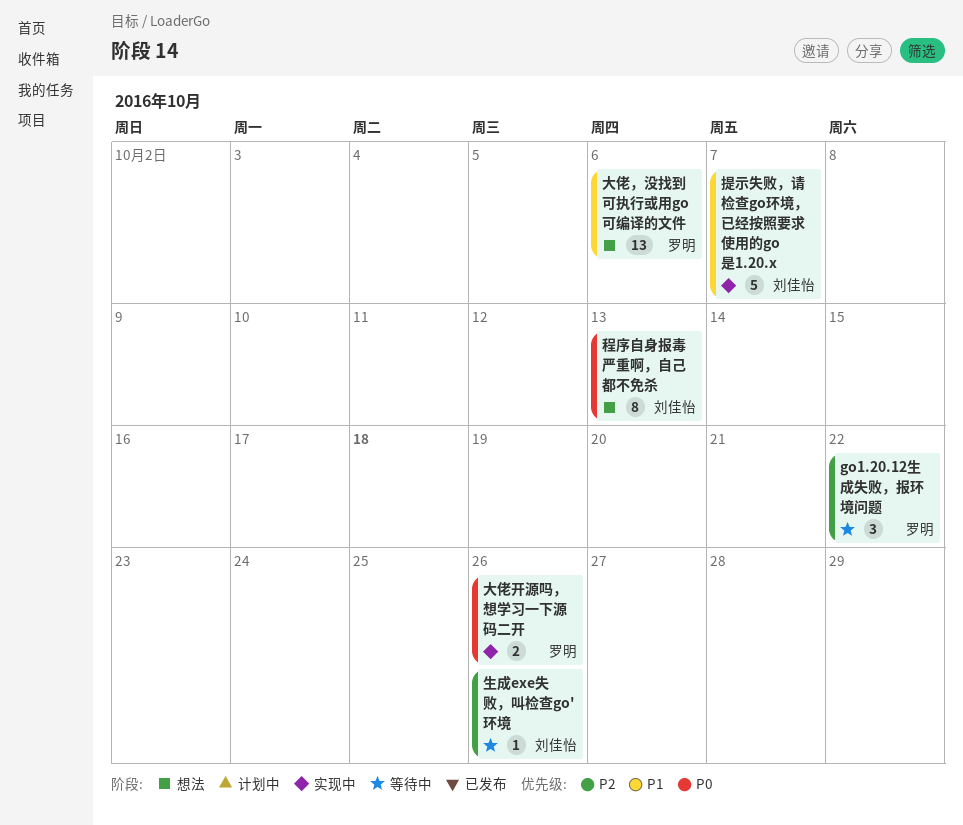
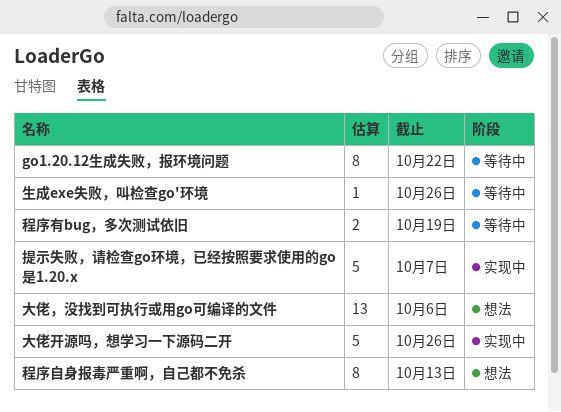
go1.20.12生成失败，报环境问题, estimate: 3 -> 8
大佬开源吗，想学习一下源码二开, estimate: 2 -> 5
程序有bug，多次测试依旧: none -> present

